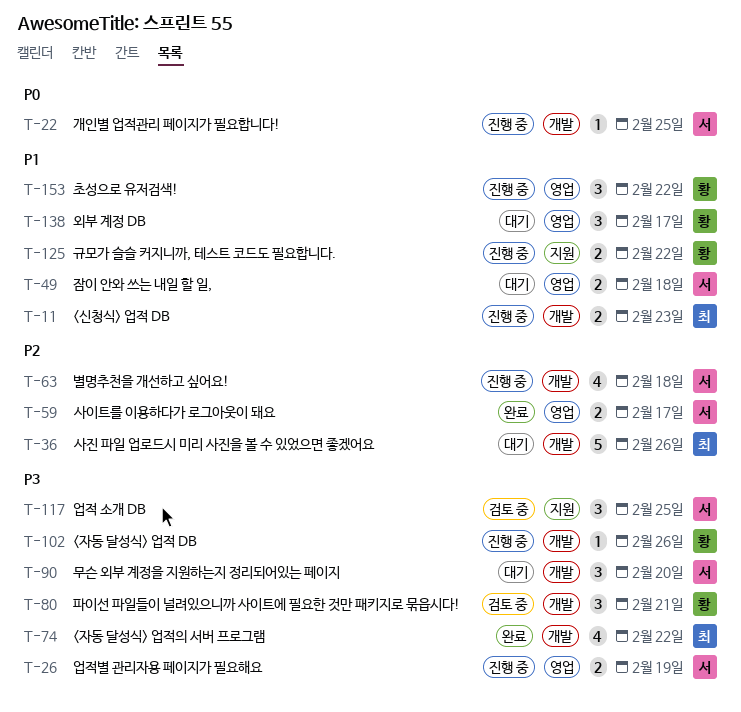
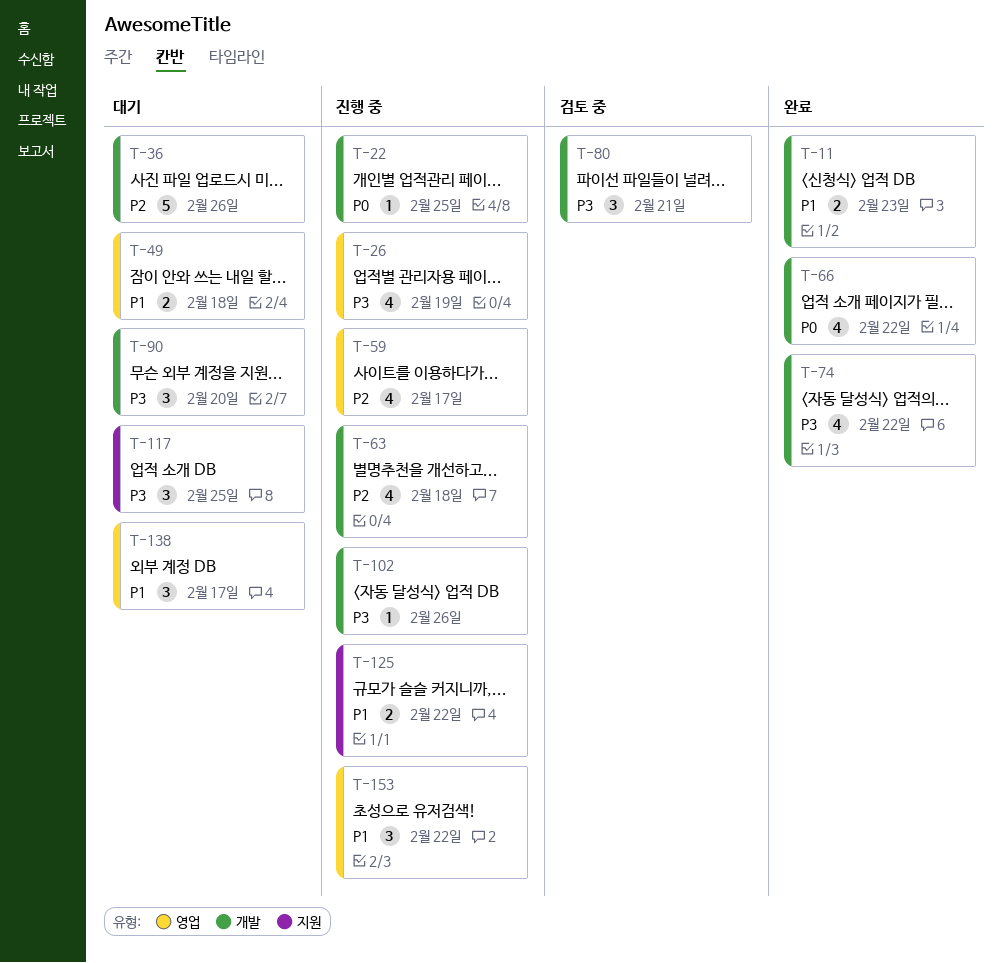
T-11, status: 진행 중 -> 완료
T-26, estimate: 2 -> 4
T-59, status: 완료 -> 진행 중
T-59, estimate: 2 -> 4
T-66: none -> present
T-117, status: 검토 중 -> 대기

